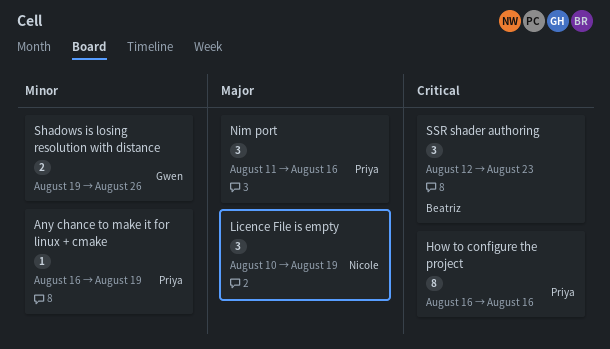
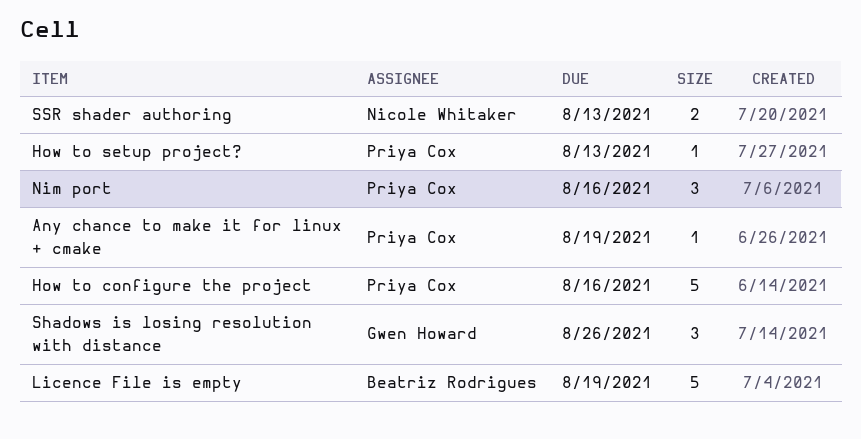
How to configure the project, estimate: 8 -> 5
How to setup project?: none -> present
Licence File is empty, owner: Nicole Whitaker -> Beatriz Rodrigues
Licence File is empty, estimate: 3 -> 5
Shadows is losing resolution with distance, estimate: 2 -> 3
SSR shader authoring, owner: Beatriz Rodrigues -> Nicole Whitaker
SSR shader authoring, estimate: 3 -> 2
SSR shader authoring, due: Aug 23 -> Aug 13

